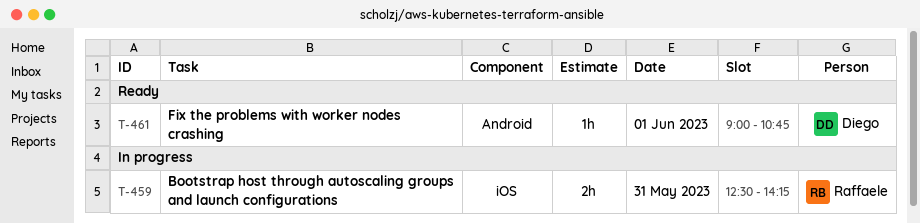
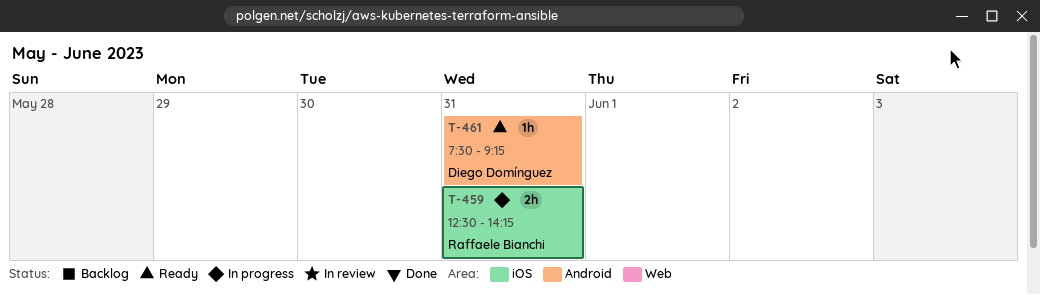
T-461, day: Jun 1 -> May 31
T-461, begins: 09:00 -> 07:30
T-461, ends: 10:45 -> 09:15

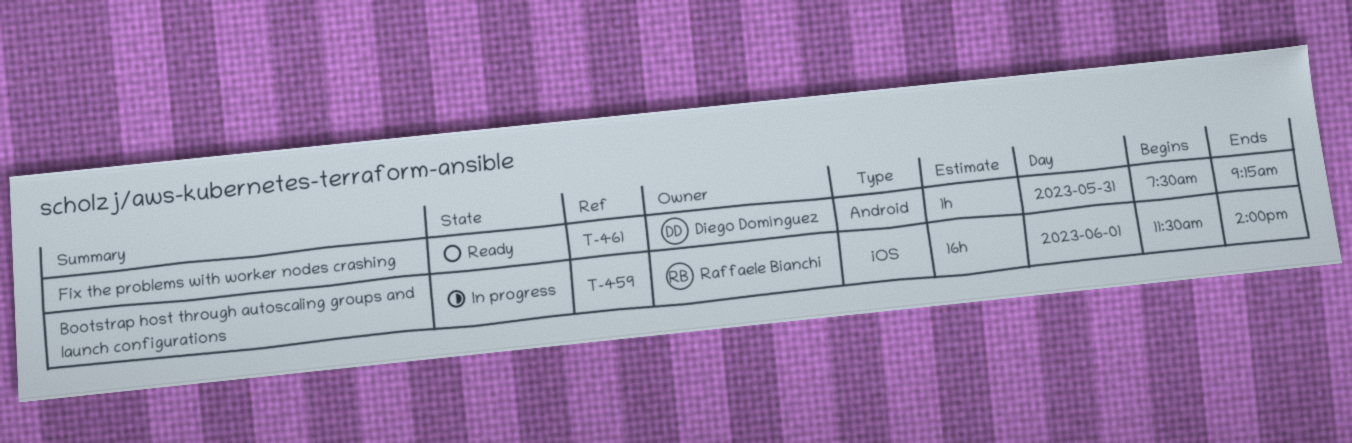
T-459, estimate: 2h -> 16h
T-459, day: May 31 -> Jun 1
T-459, begins: 12:30 -> 11:30
T-459, ends: 14:15 -> 14:00

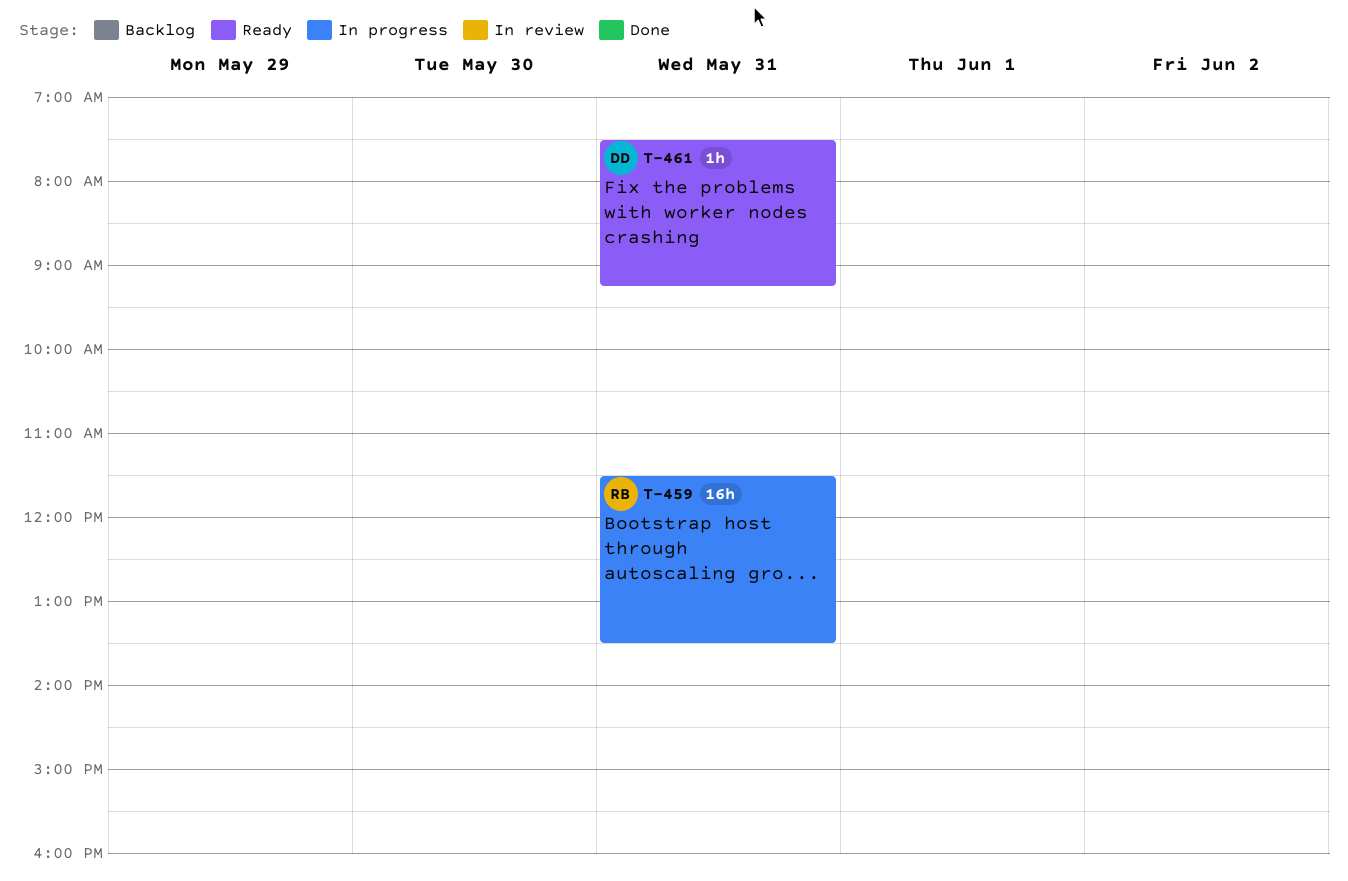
T-459, day: Jun 1 -> May 31
T-459, ends: 14:00 -> 13:30

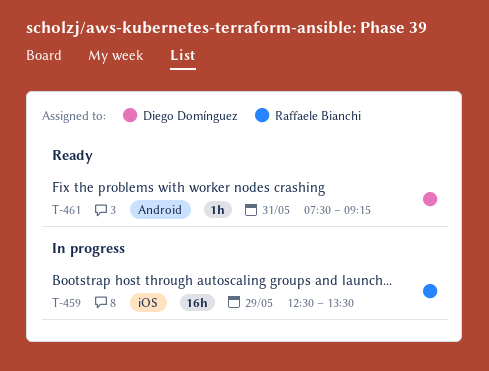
T-459, day: May 31 -> May 29
T-459, begins: 11:30 -> 12:30

